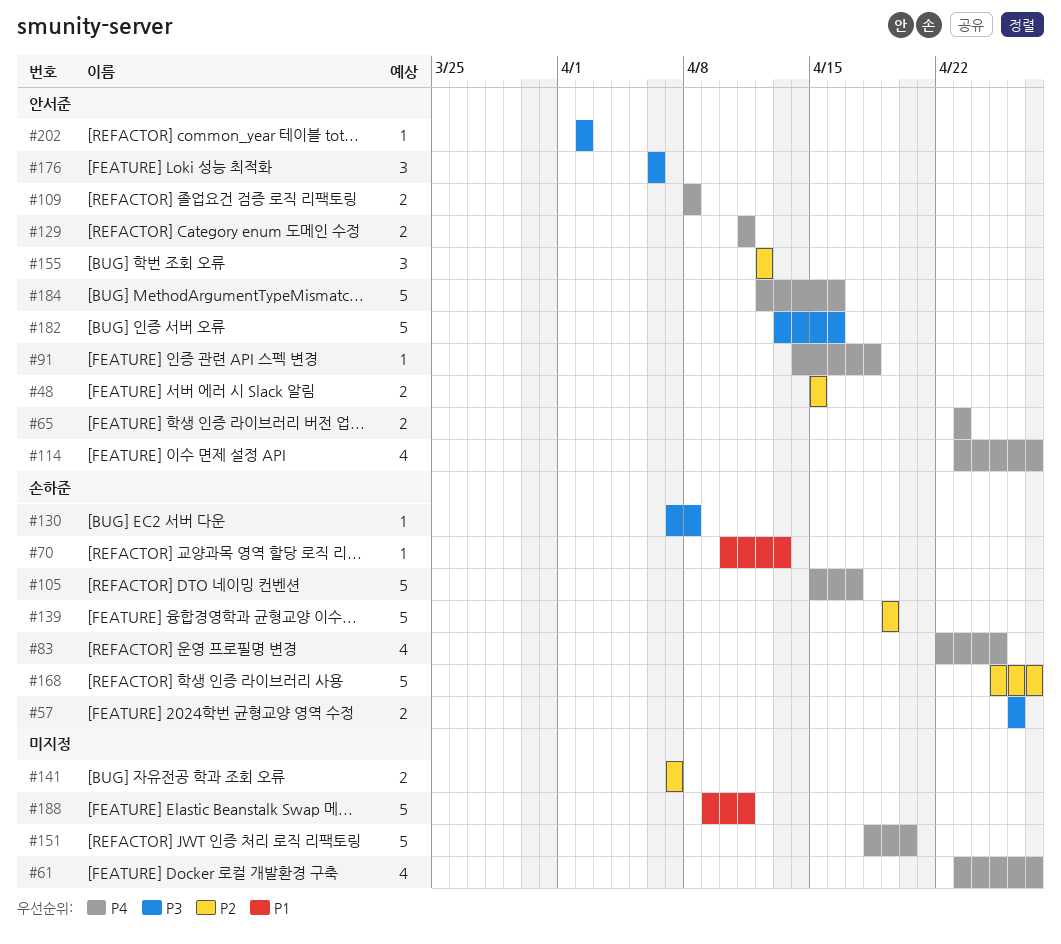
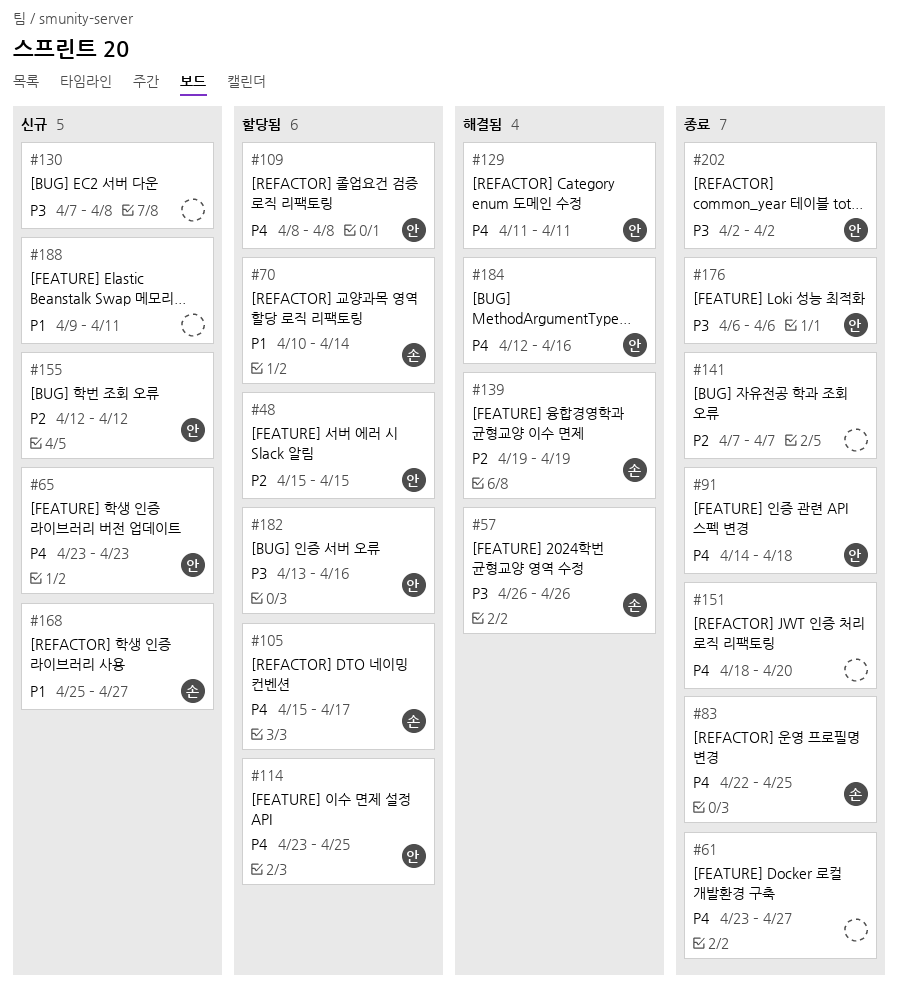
#70, due: Apr 13 -> Apr 14
#114, due: Apr 27 -> Apr 25
#130, owner: 손하준 -> none
#168, priority: P2 -> P1

